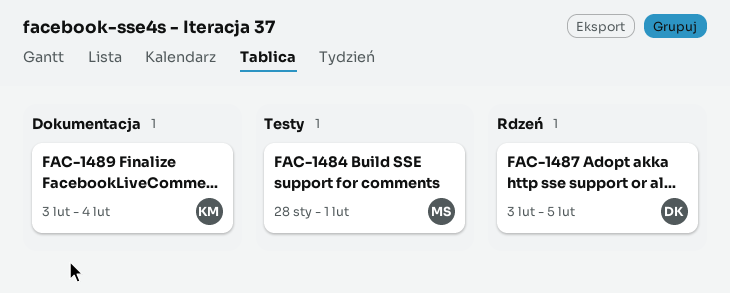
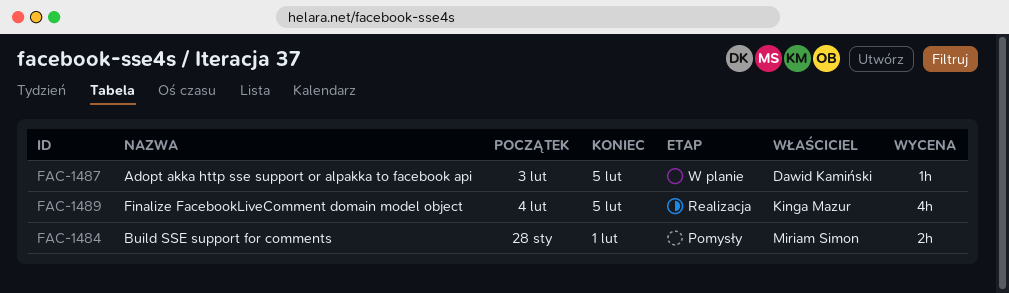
FAC-1489, start: Feb 3 -> Feb 4
FAC-1489, due: Feb 4 -> Feb 5

